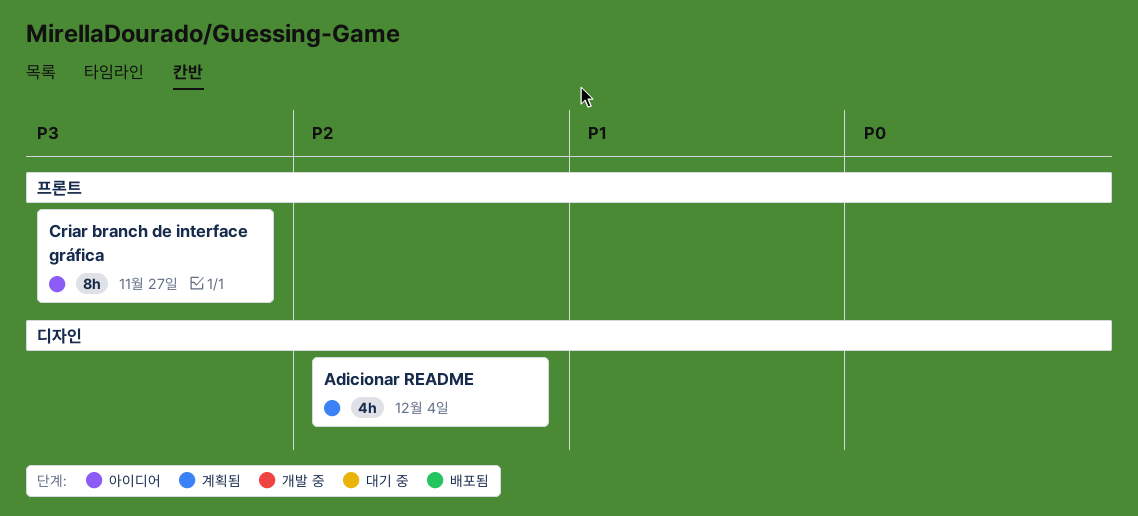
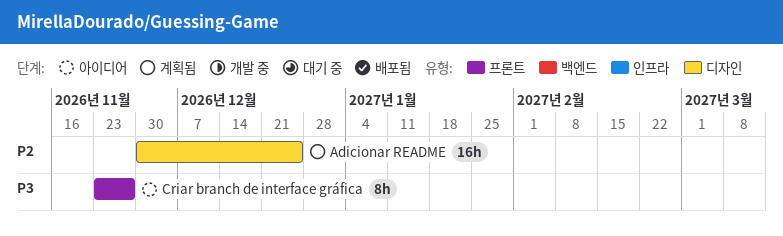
Adicionar README, estimate: 4h -> 16h
Adicionar README, due: Dec 4 -> Dec 25

